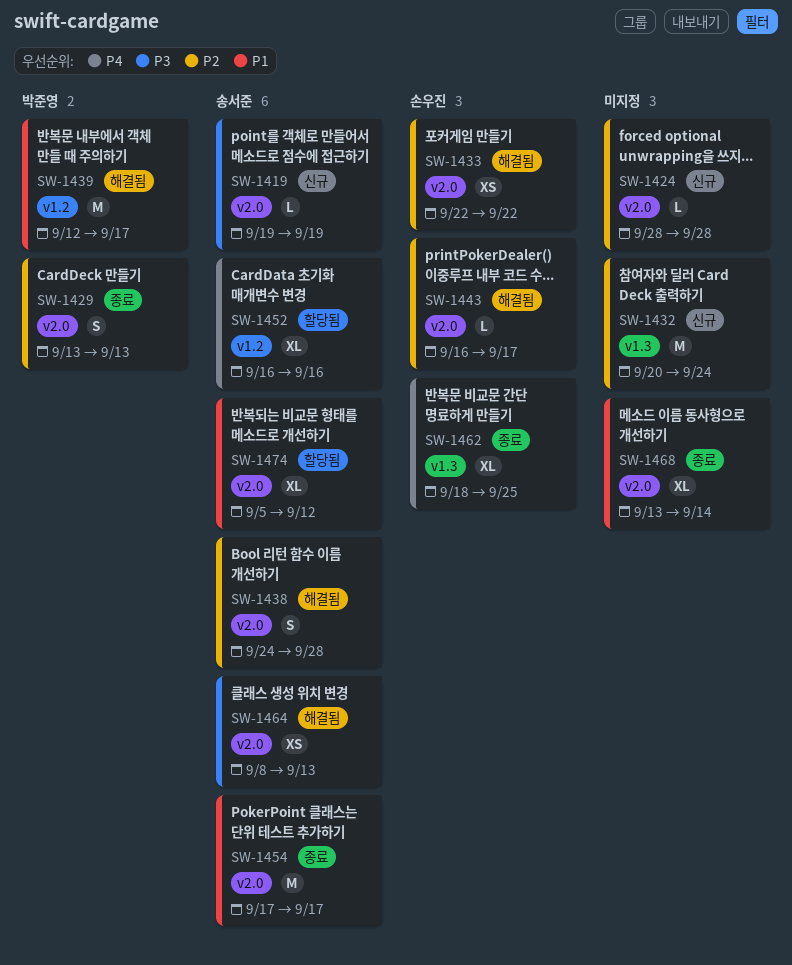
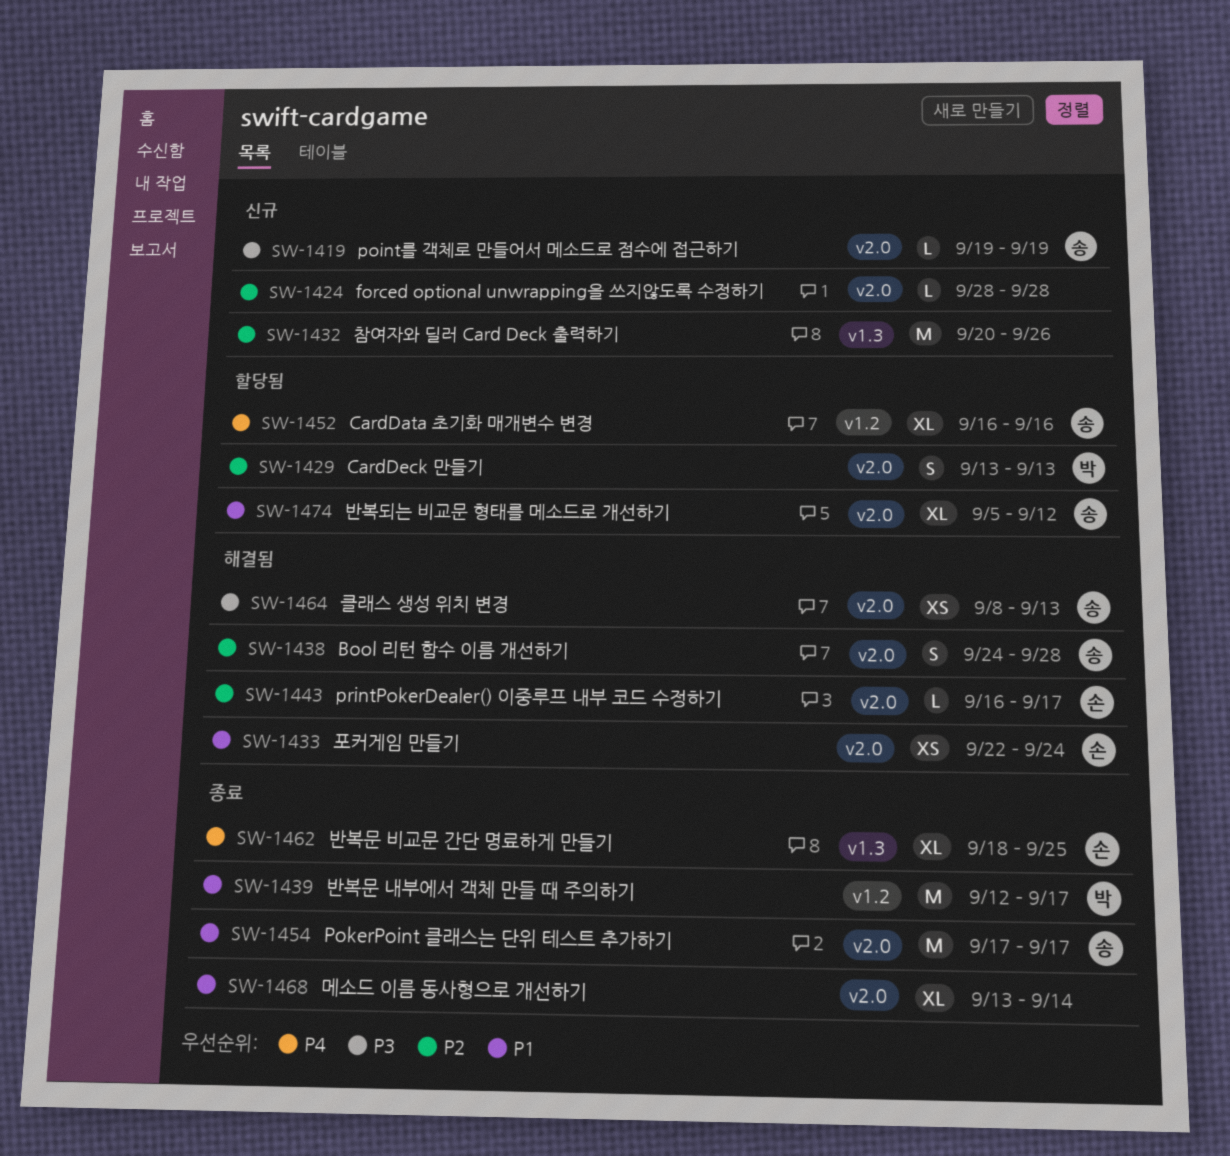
SW-1429, status: 종료 -> 할당됨
SW-1432, due: Sep 24 -> Sep 26
SW-1433, priority: P2 -> P1
SW-1433, due: Sep 22 -> Sep 24
SW-1439, status: 해결됨 -> 종료

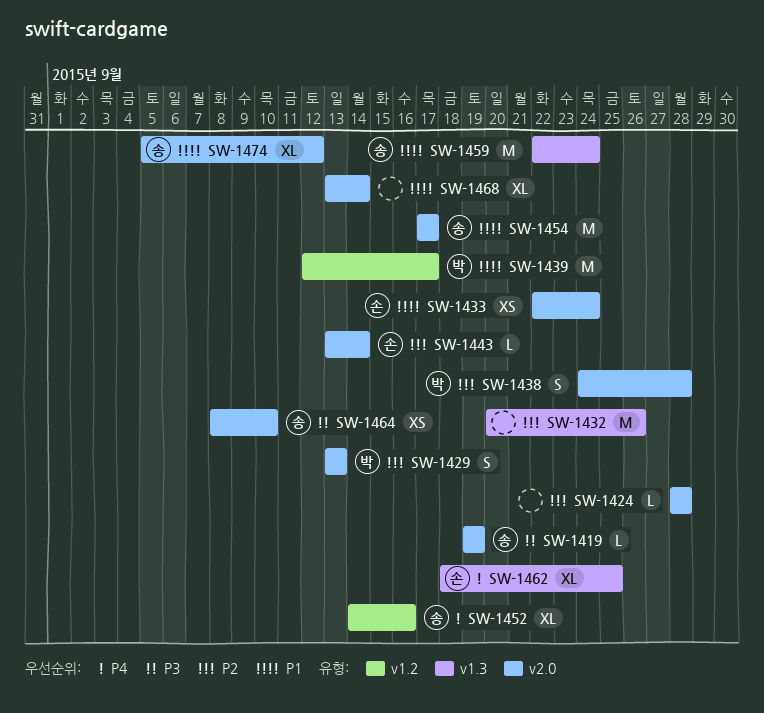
SW-1438, owner: 송 -> 박
SW-1443, start: Sep 16 -> Sep 13
SW-1443, due: Sep 17 -> Sep 14
SW-1452, start: Sep 16 -> Sep 14
SW-1459: none -> present
SW-1464, due: Sep 13 -> Sep 10

